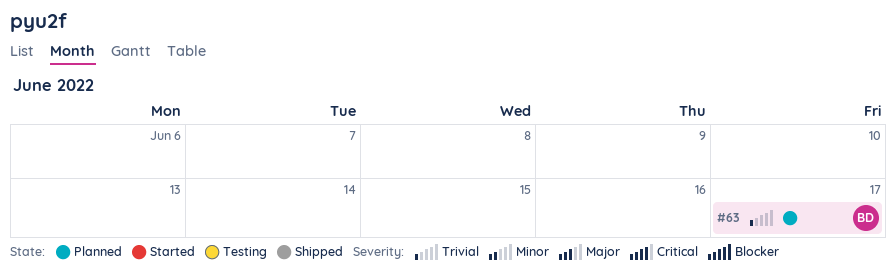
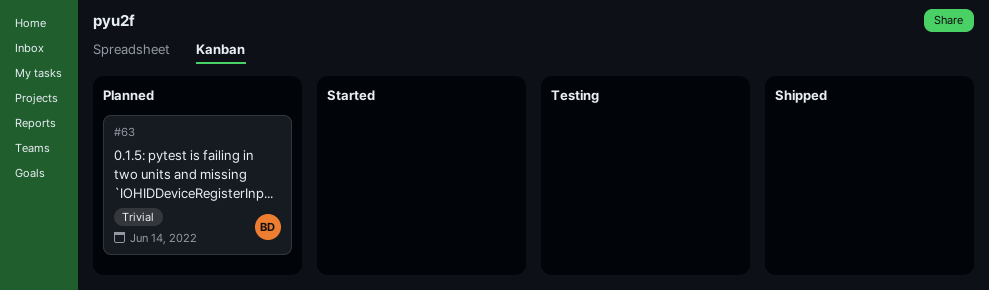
#63, due: Jun 17 -> Jun 14

